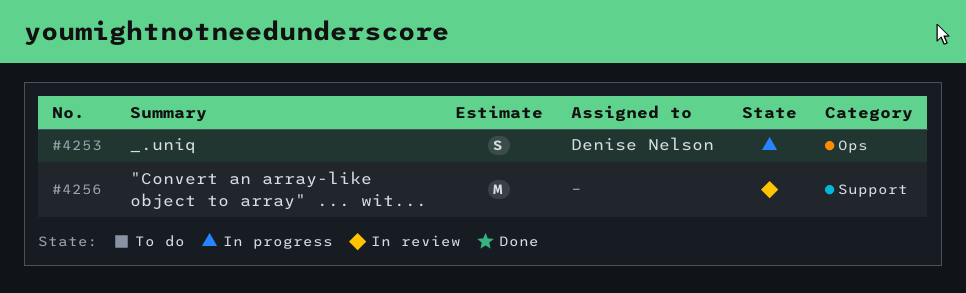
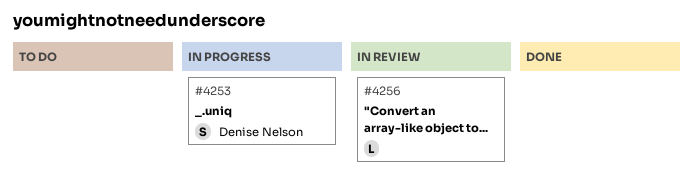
#4256, estimate: M -> L

